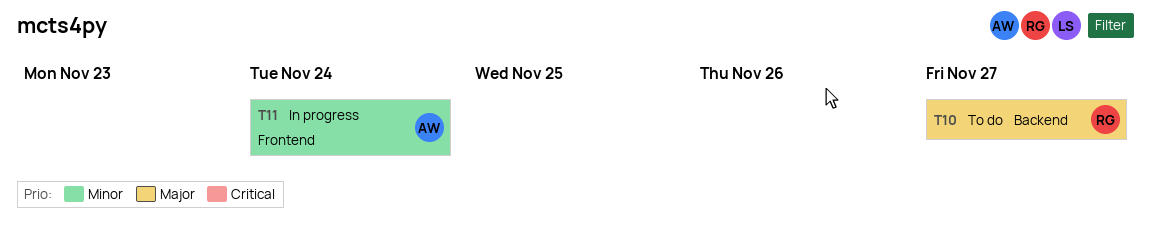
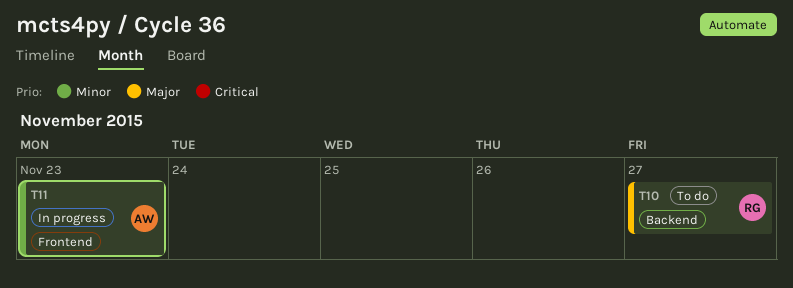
T11, due: Nov 24 -> Nov 23

